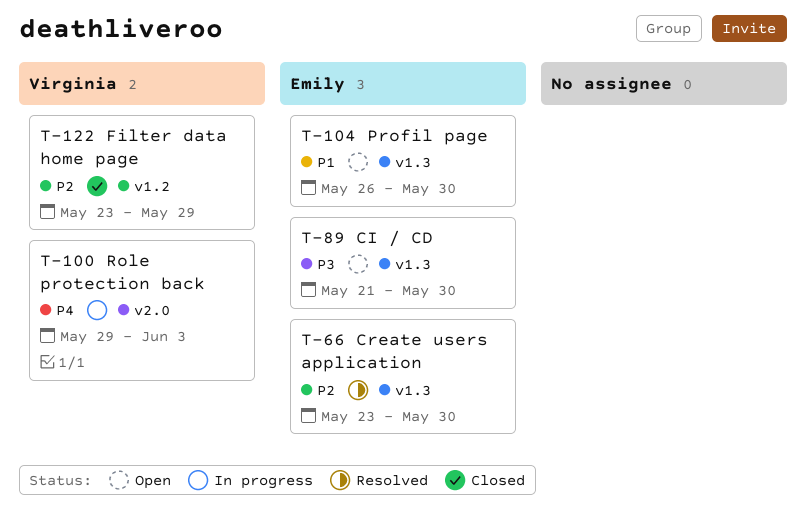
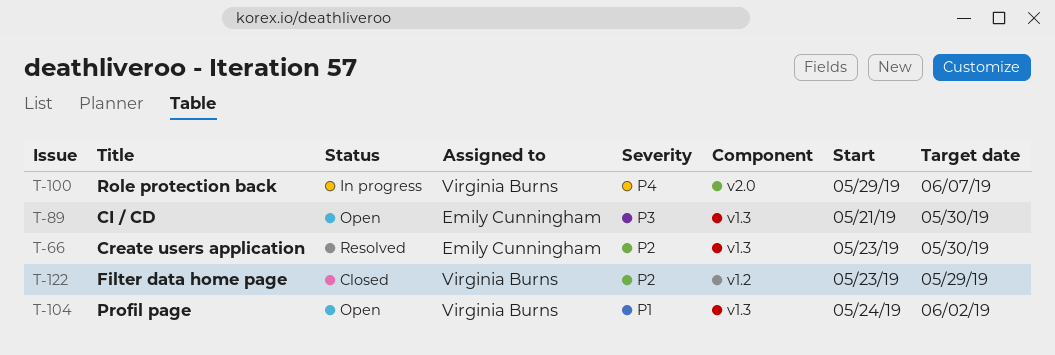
T-100, due: Jun 3 -> Jun 7
T-104, owner: Emily Cunningham -> Virginia Burns
T-104, start: May 26 -> May 24
T-104, due: May 30 -> Jun 2

